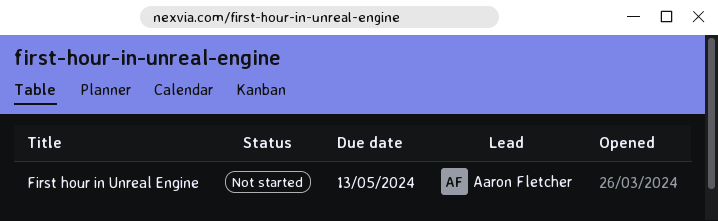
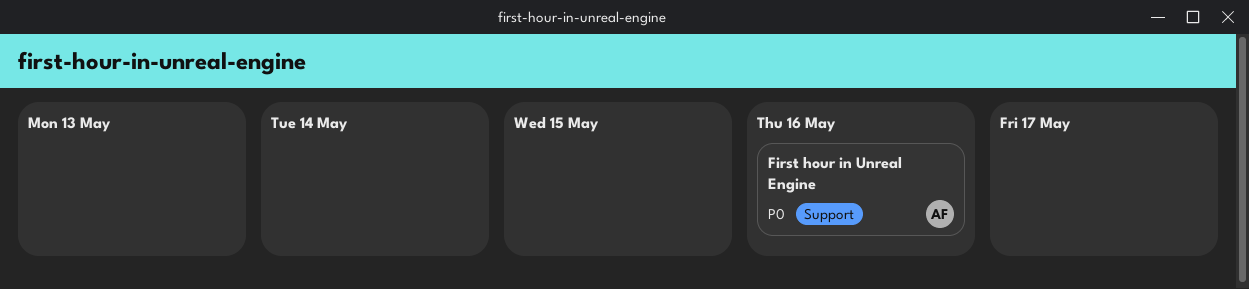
First hour in Unreal Engine, due: May 13 -> May 16

